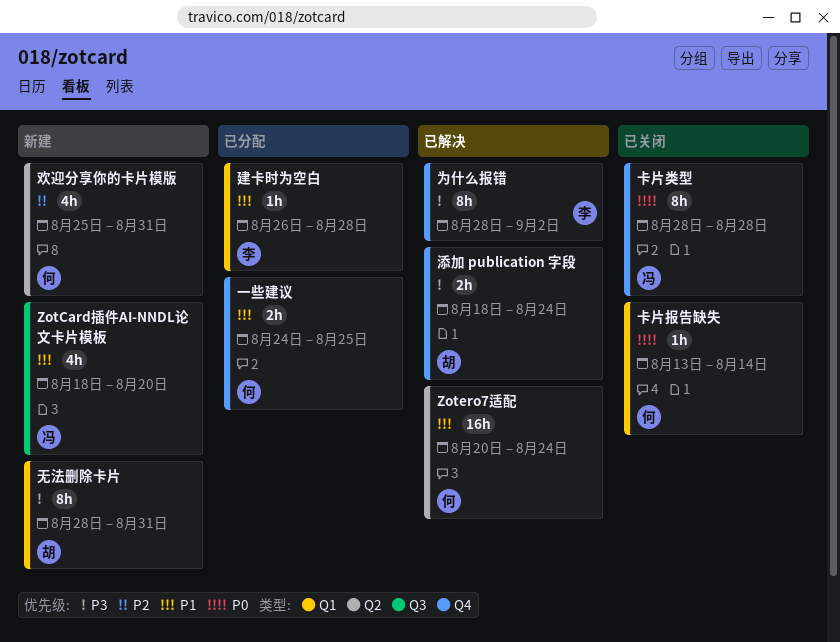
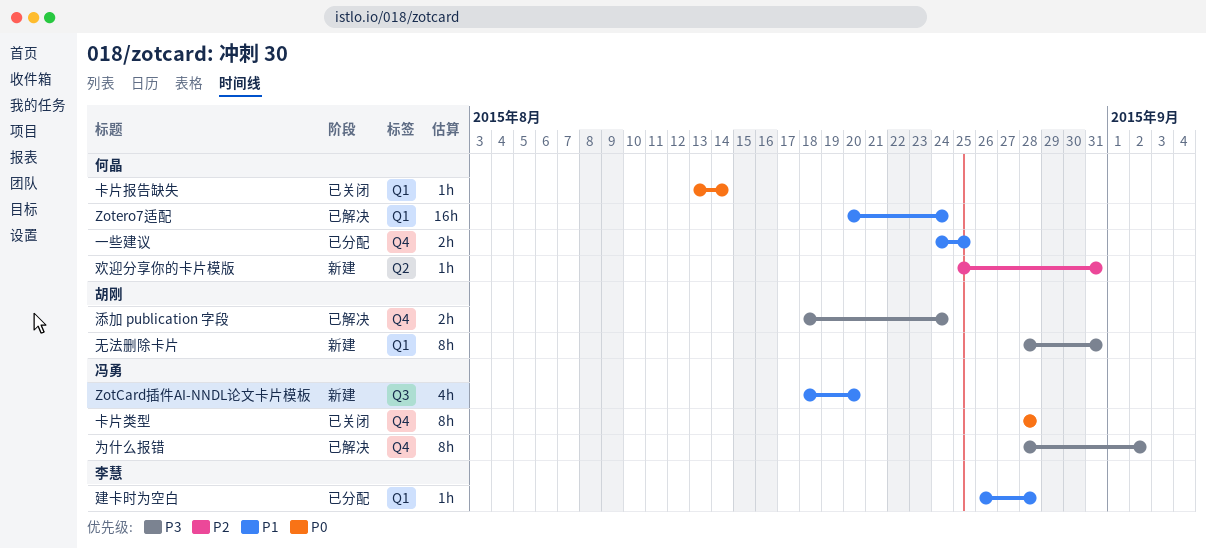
Zotero7适配, label: Q2 -> Q1
为什么报错, owner: 李慧 -> 冯勇
欢迎分享你的卡片模版, estimate: 4h -> 1h

